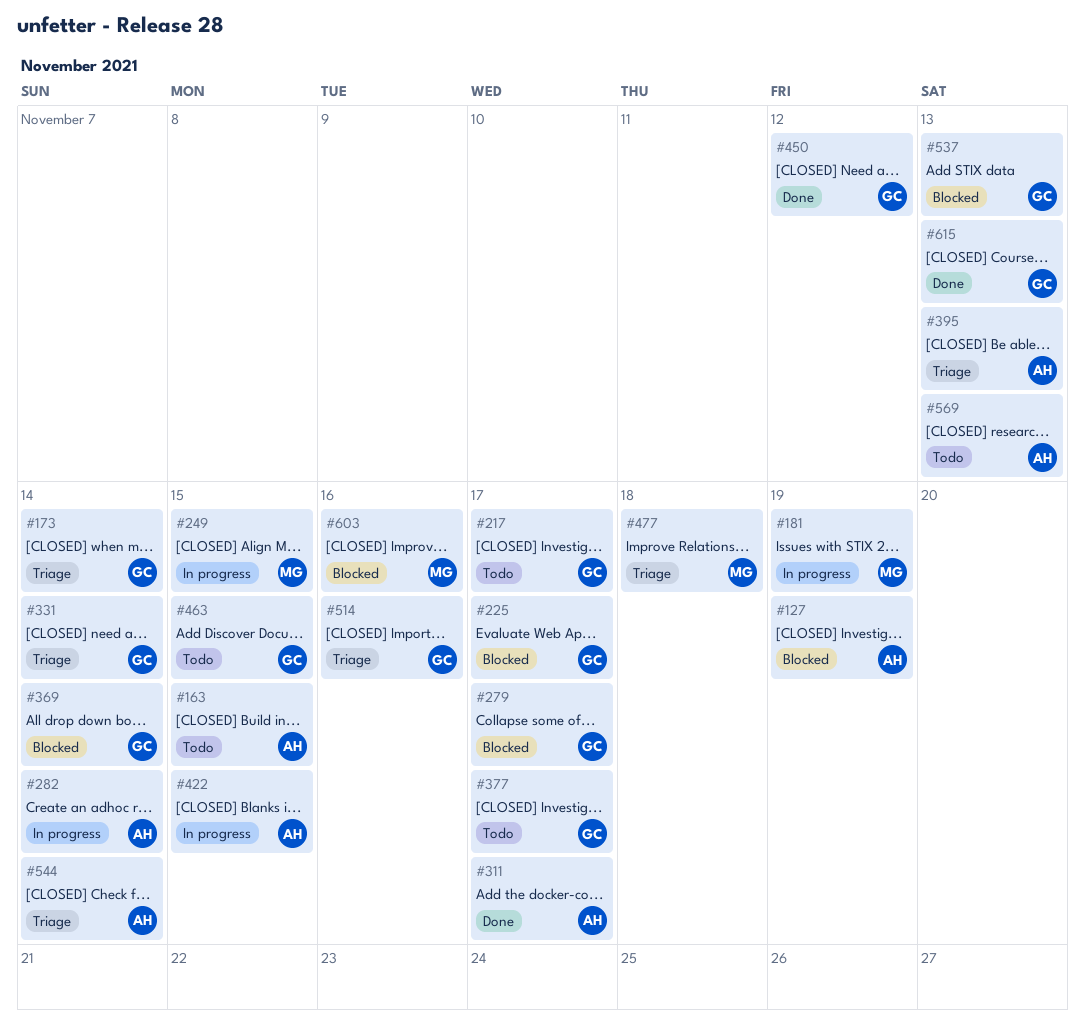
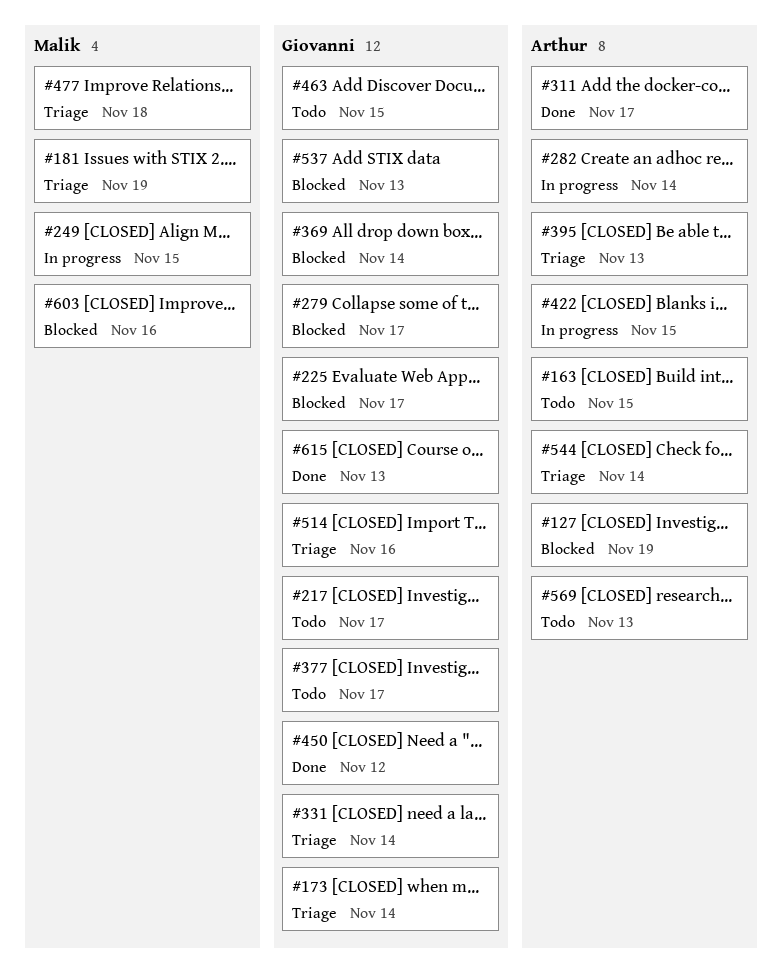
#181, status: In progress -> Triage

